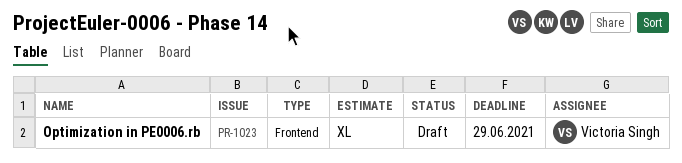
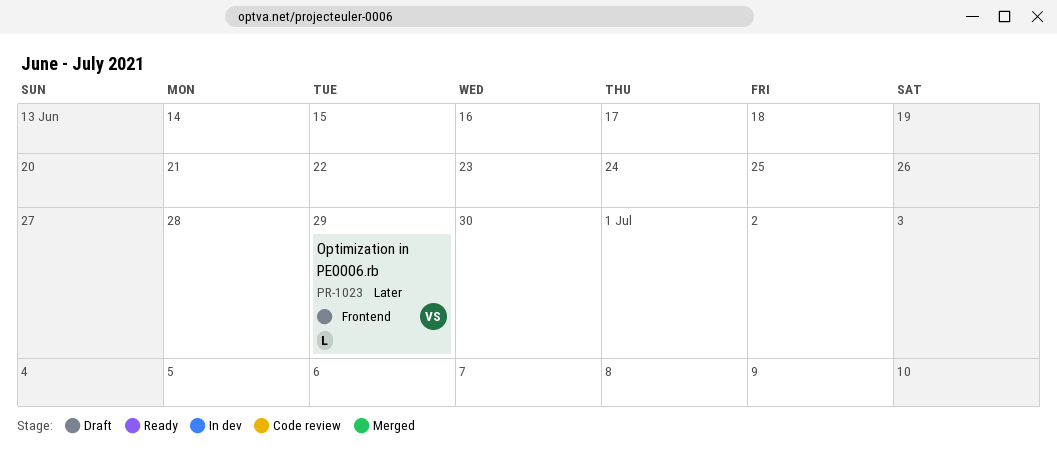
PR-1023, estimate: XL -> L

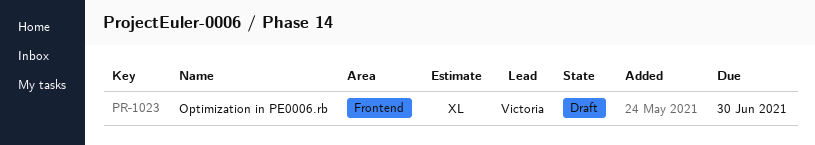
PR-1023, estimate: L -> XL
PR-1023, due: Jun 29 -> Jun 30

